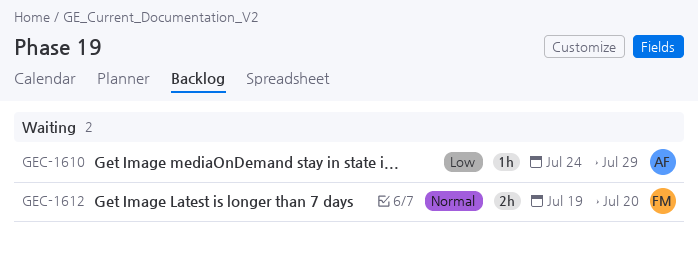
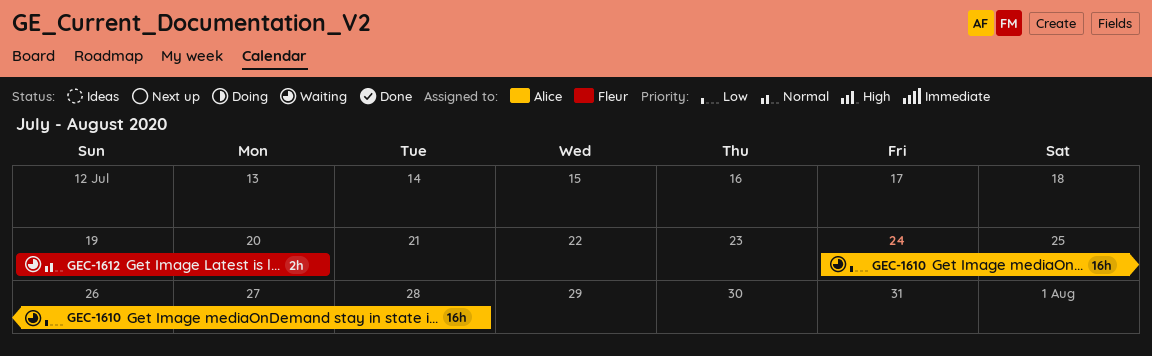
GEC-1610, estimate: 1h -> 16h
GEC-1610, due: Jul 29 -> Jul 28

